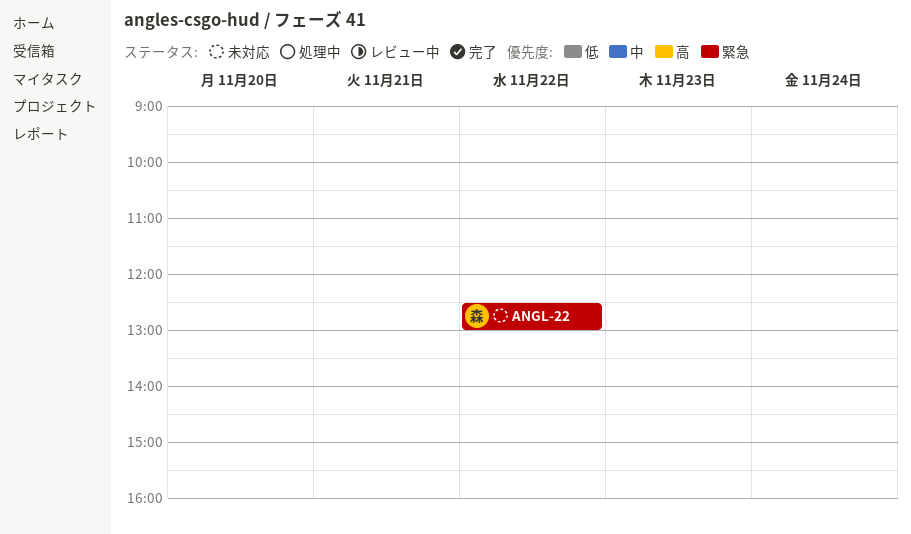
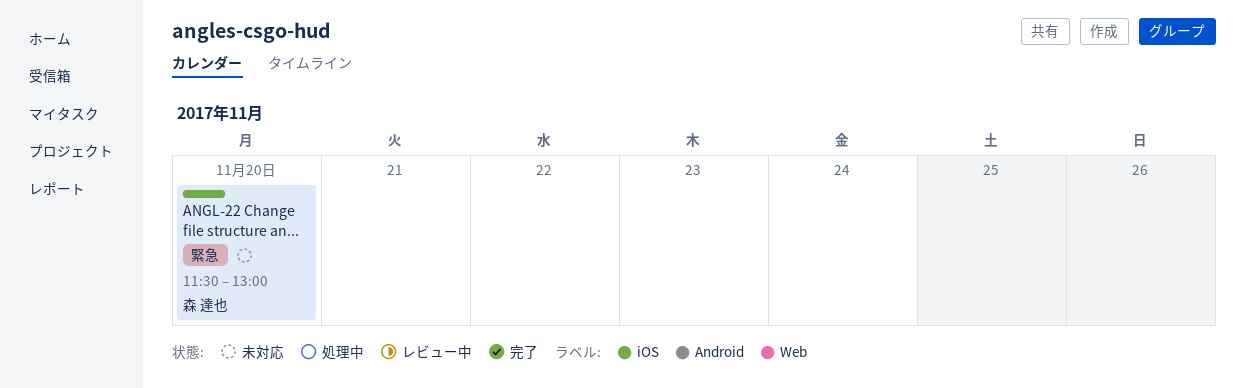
ANGL-22, day: Nov 22 -> Nov 20
ANGL-22, begins: 12:30 -> 11:30

